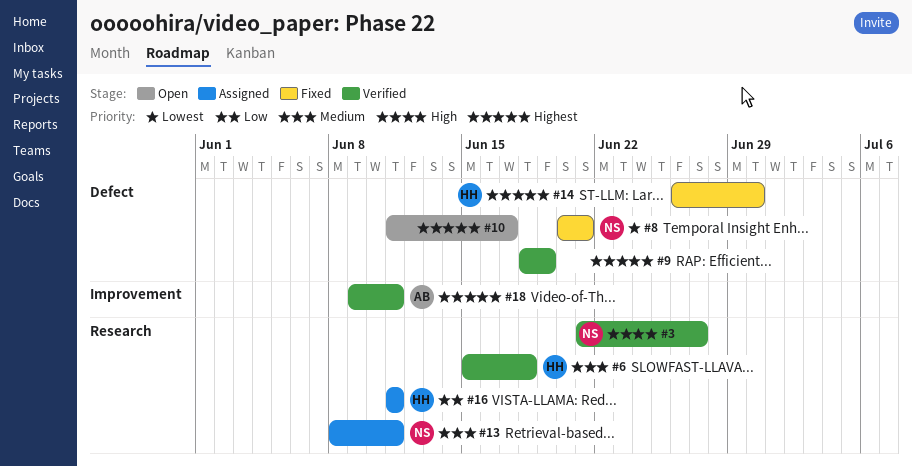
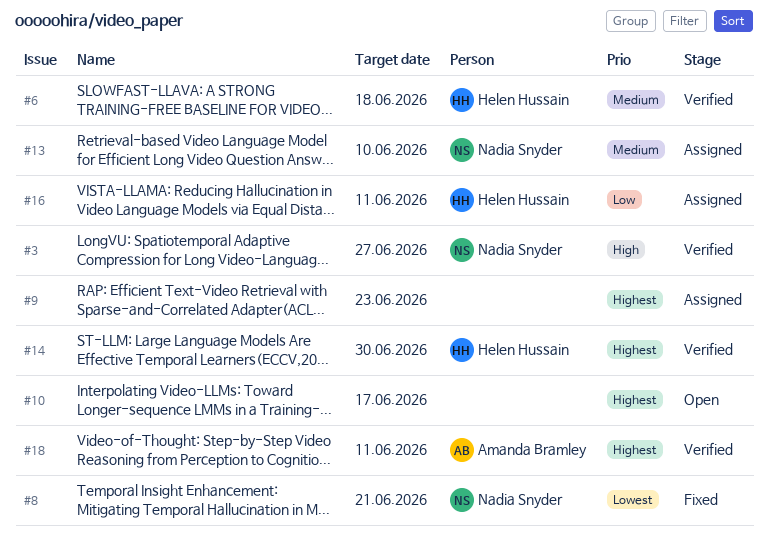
#9, status: Verified -> Assigned
#9, due: Jun 19 -> Jun 23
#13, due: Jun 11 -> Jun 10
#14, status: Fixed -> Verified

